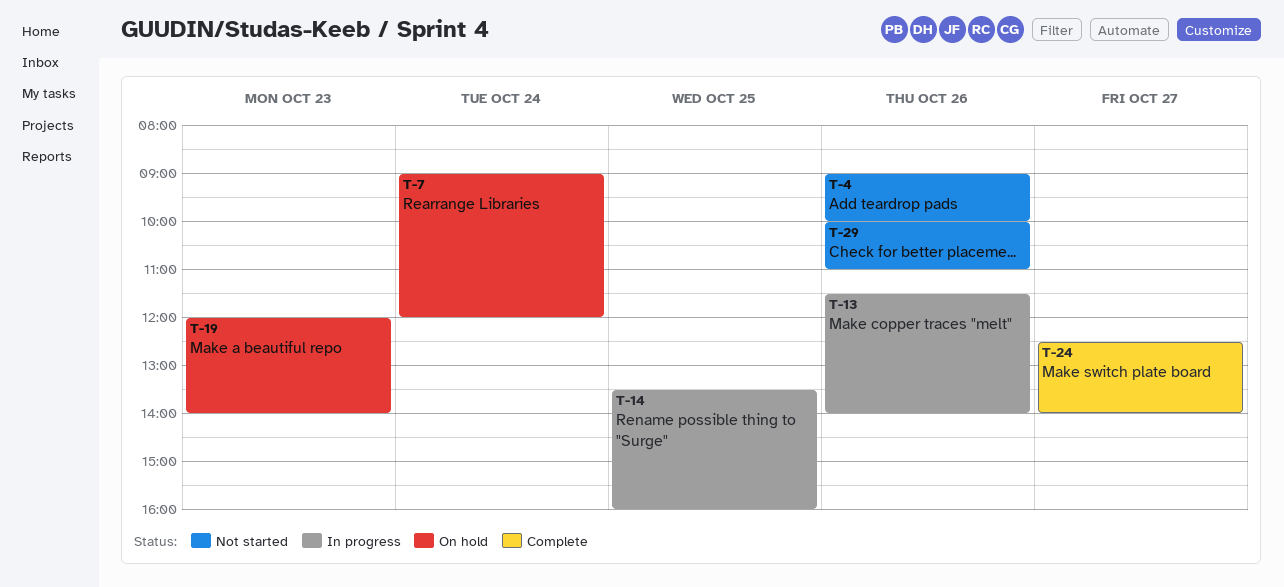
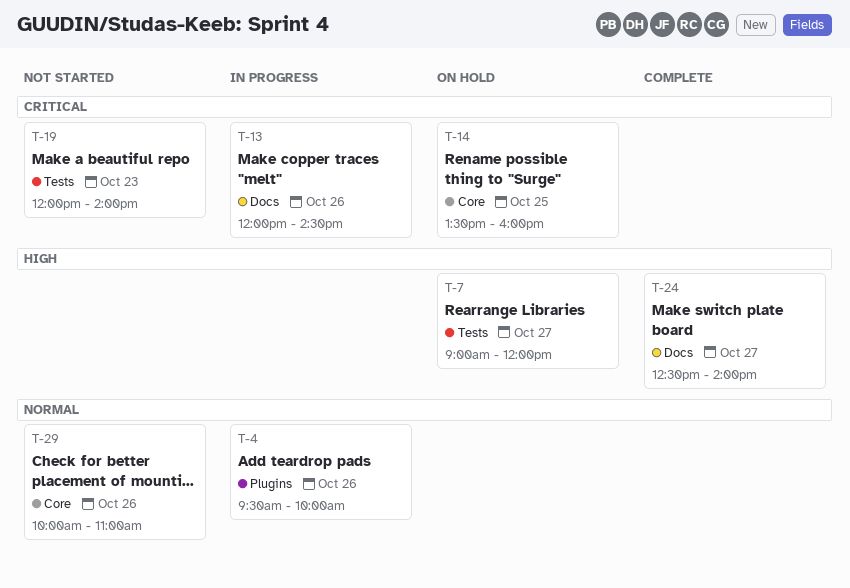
T-4, status: Not started -> In progress
T-4, begins: 09:00 -> 09:30
T-7, day: Oct 24 -> Oct 27
T-13, begins: 11:30 -> 12:00
T-13, ends: 14:00 -> 14:30
T-14, status: In progress -> On hold
T-19, status: On hold -> Not started

